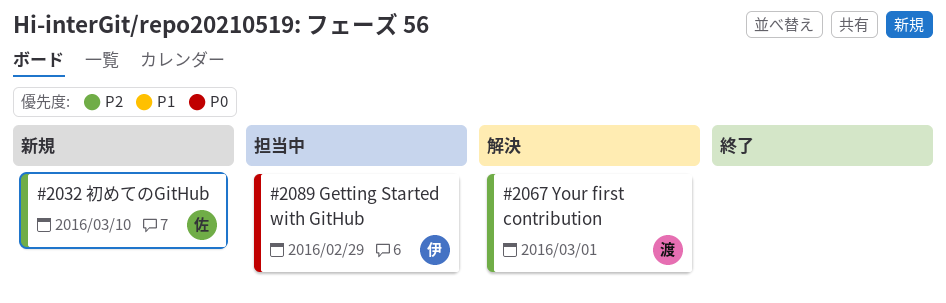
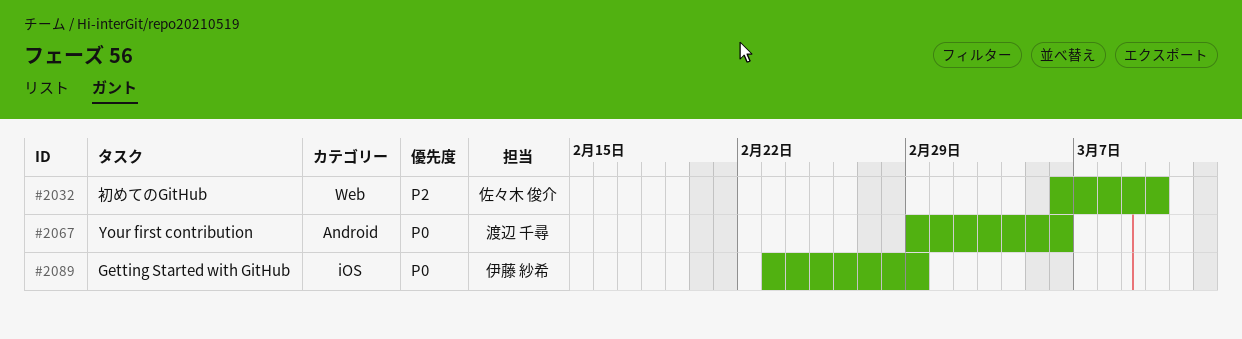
#2067, priority: P2 -> P0
#2067, due: Mar 1 -> Mar 6

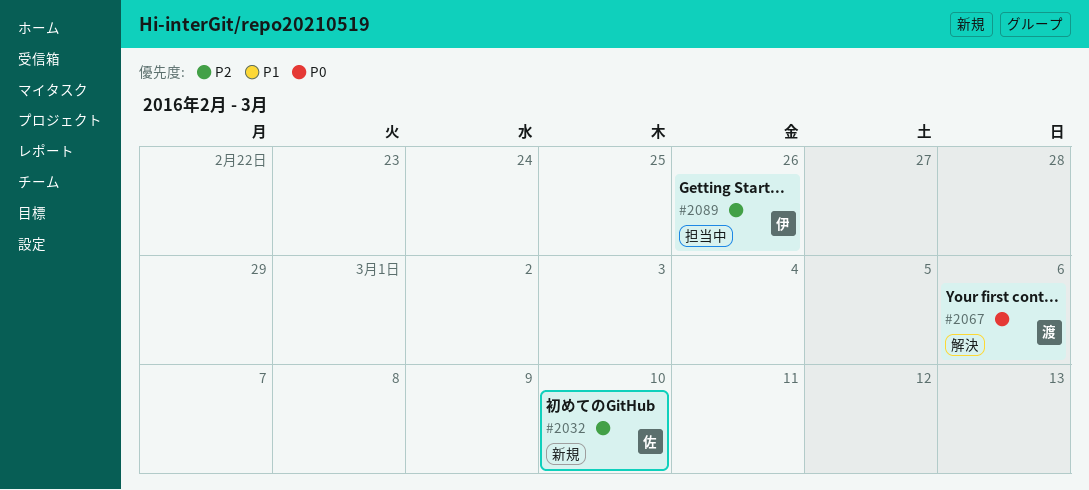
#2089, priority: P0 -> P2
#2089, due: Feb 29 -> Feb 26

